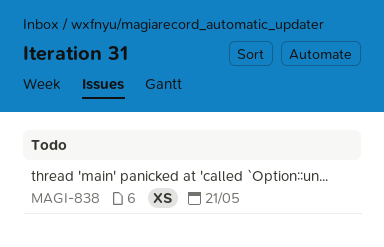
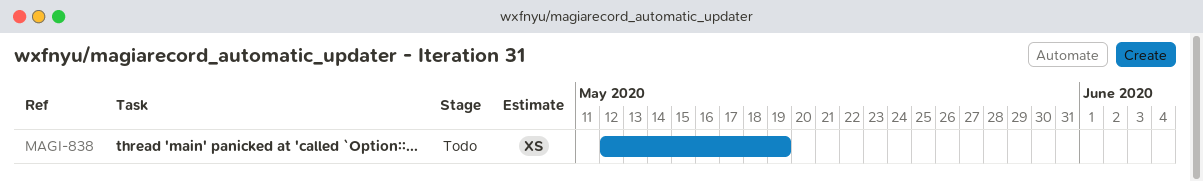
MAGI-838, due: May 21 -> May 19

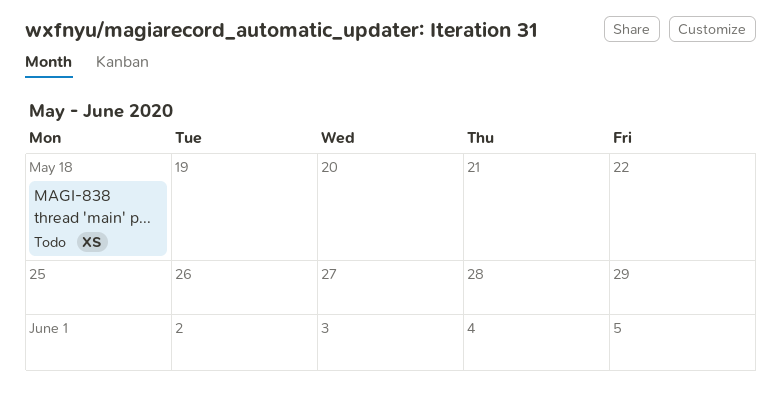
MAGI-838, due: May 19 -> May 18

